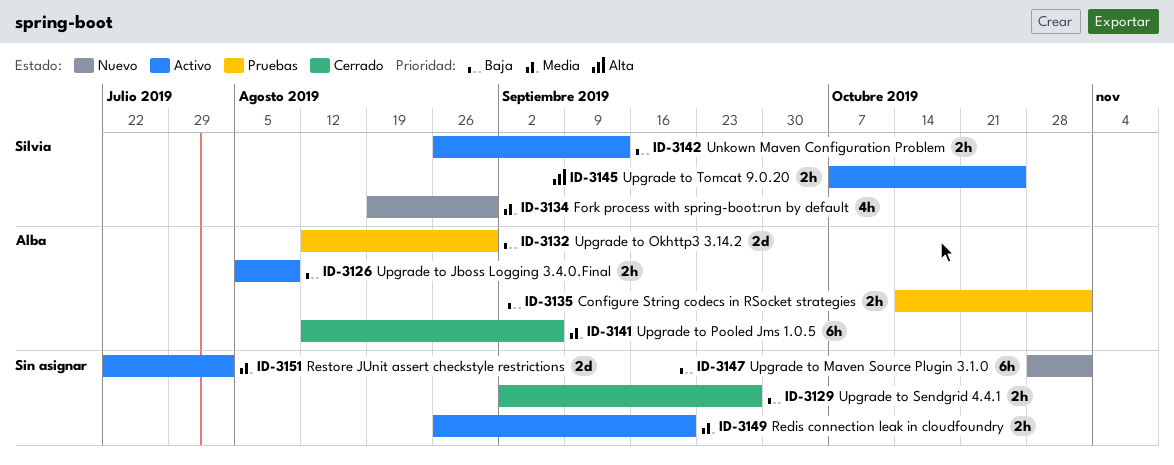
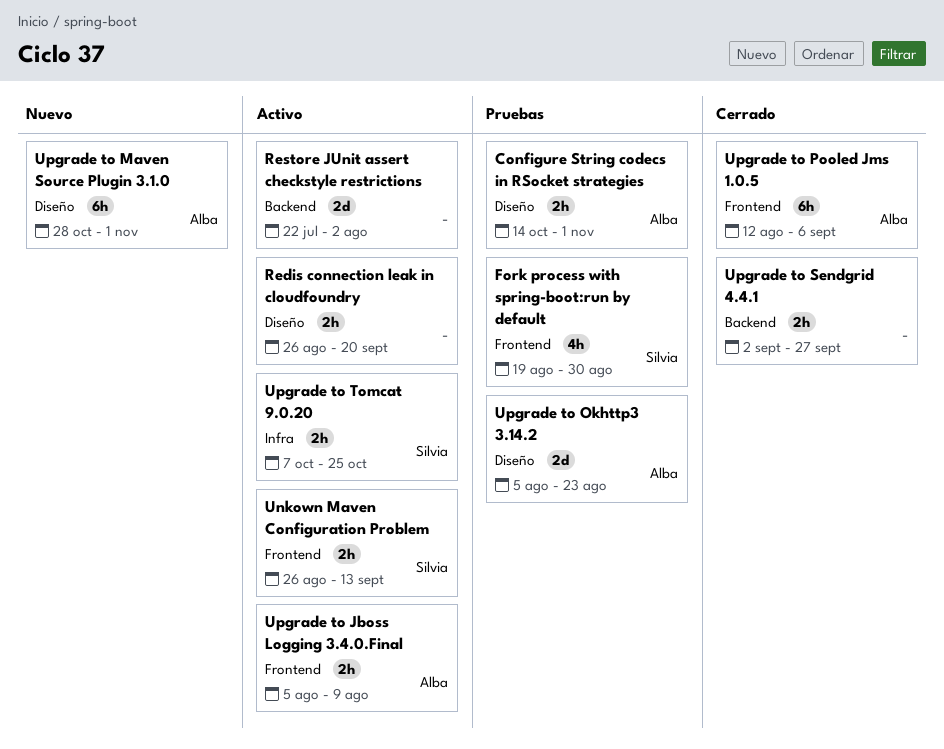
Fork process with spring-boot:run by default, status: Nuevo -> Pruebas
Upgrade to Maven Source Plugin 3.1.0, owner: none -> Alba
Upgrade to Okhttp3 3.14.2, start: Aug 12 -> Aug 5
Upgrade to Okhttp3 3.14.2, due: Aug 30 -> Aug 23

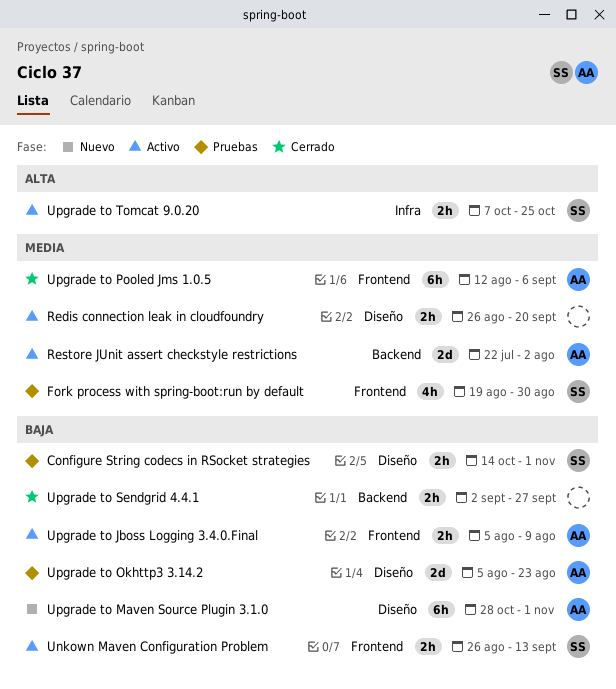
Configure String codecs in RSocket strategies, owner: Alba -> Silvia
Restore JUnit assert checkstyle restrictions, owner: none -> Alba

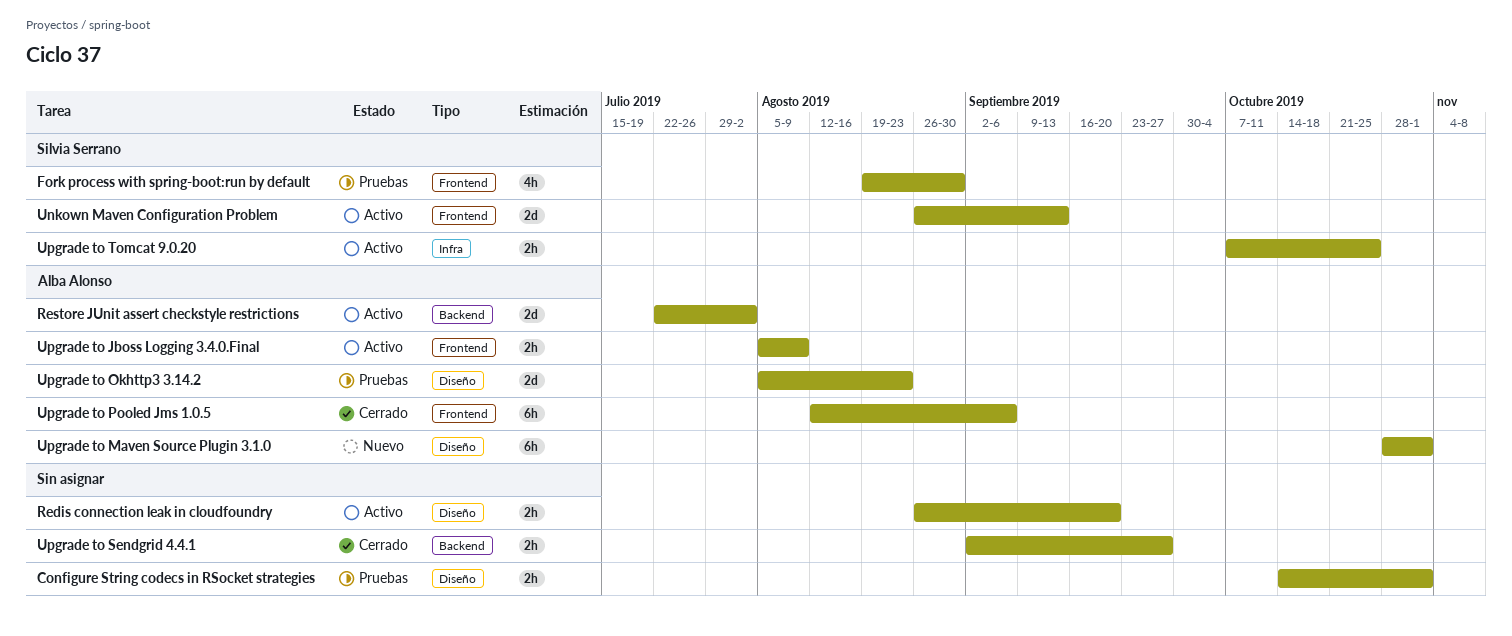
Configure String codecs in RSocket strategies, owner: Silvia Serrano -> none
Unkown Maven Configuration Problem, estimate: 2h -> 2d

